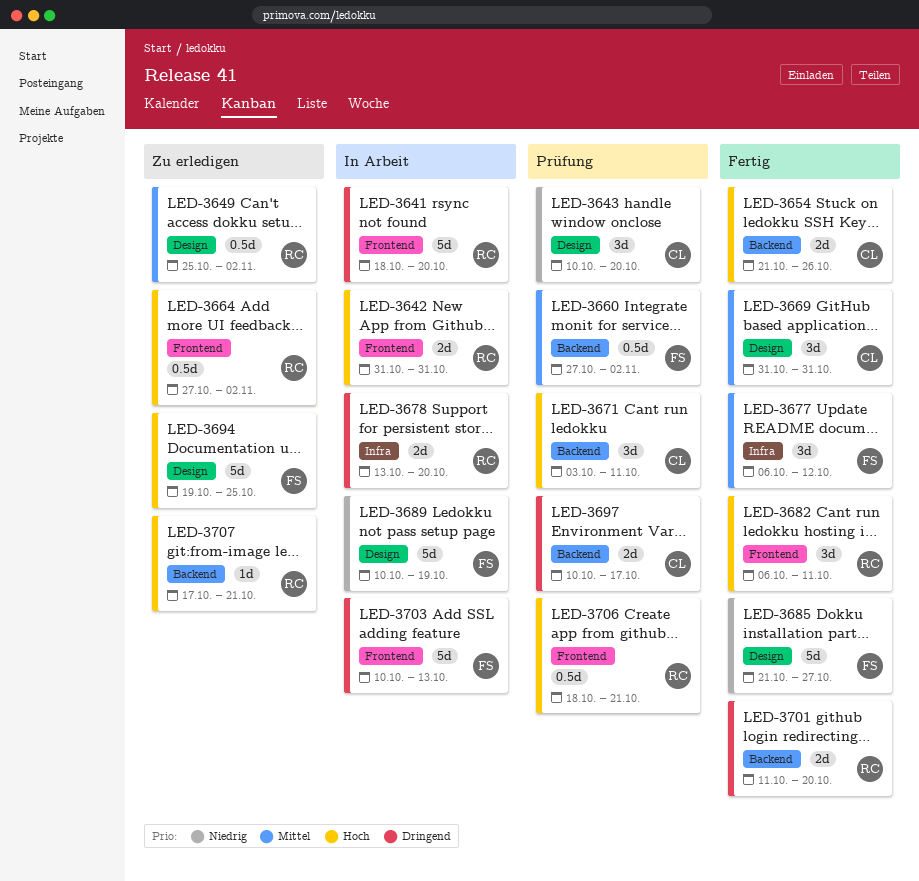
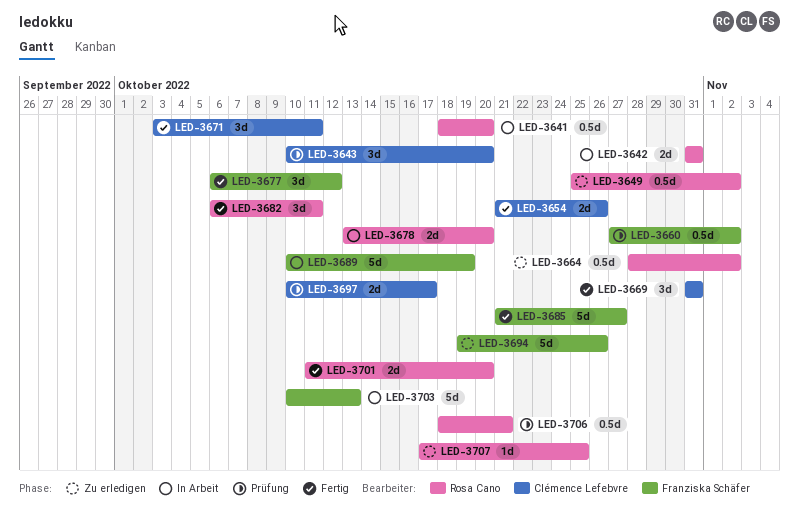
LED-3641, estimate: 5d -> 0.5d
LED-3664, start: Oct 27 -> Oct 28
LED-3671, status: Prüfung -> Fertig
LED-3694, due: Oct 25 -> Oct 26
LED-3707, due: Oct 21 -> Oct 25

